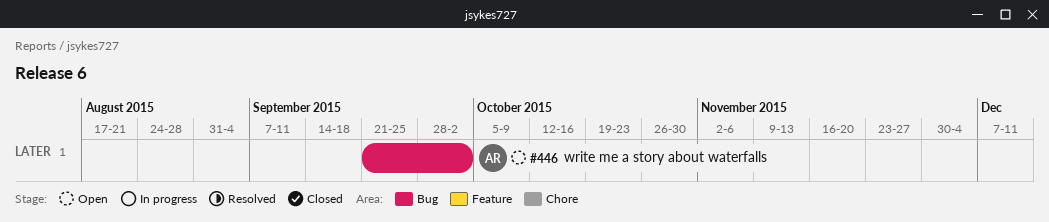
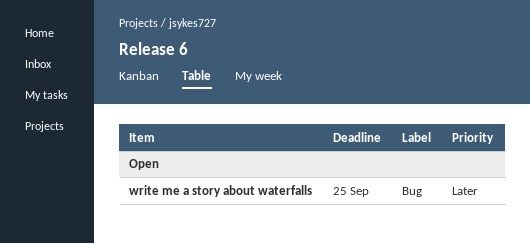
write me a story about waterfalls, due: Oct 2 -> Sep 25

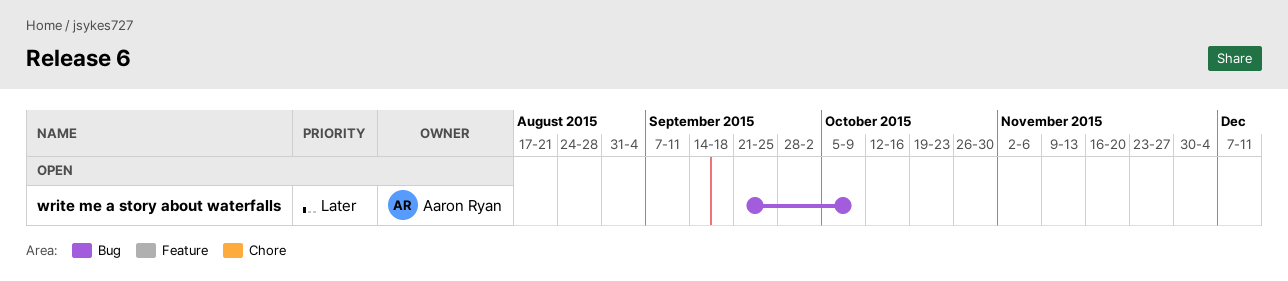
write me a story about waterfalls, due: Sep 25 -> Oct 9

